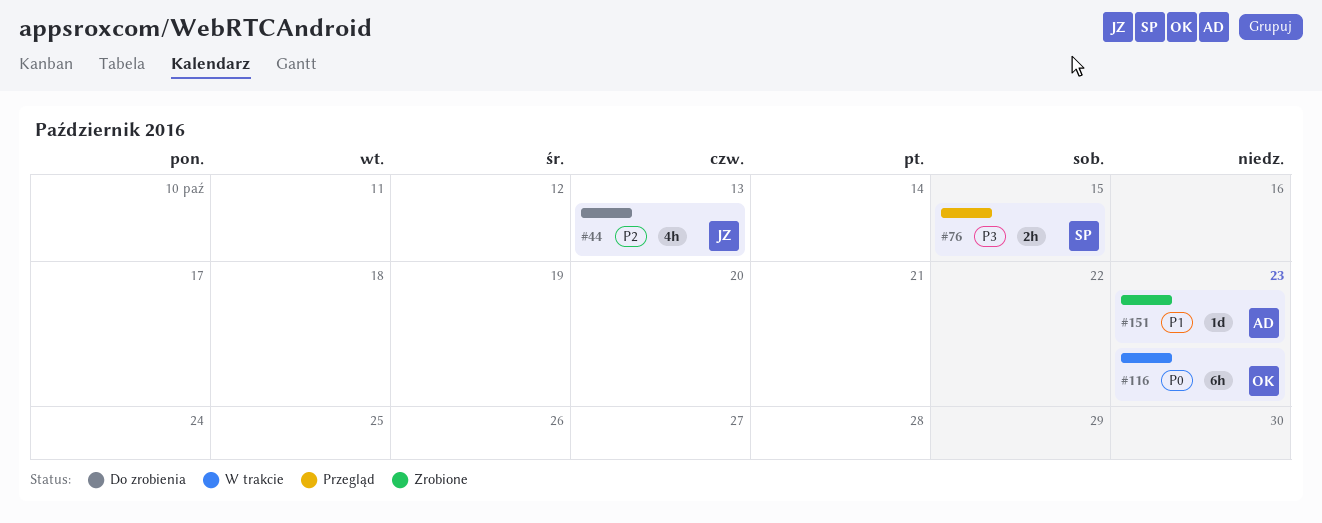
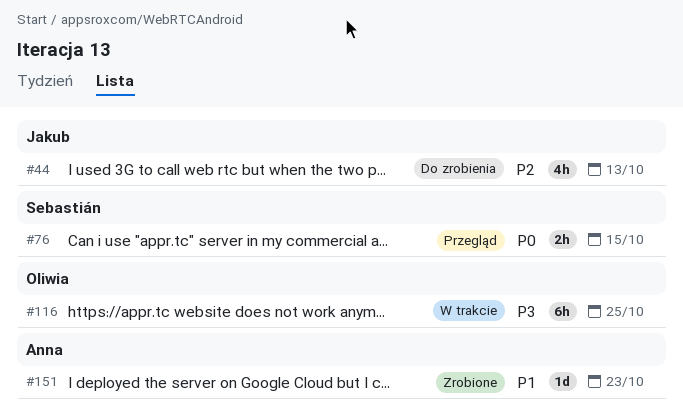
#76, priority: P3 -> P0
#116, priority: P0 -> P3
#116, due: Oct 23 -> Oct 25

